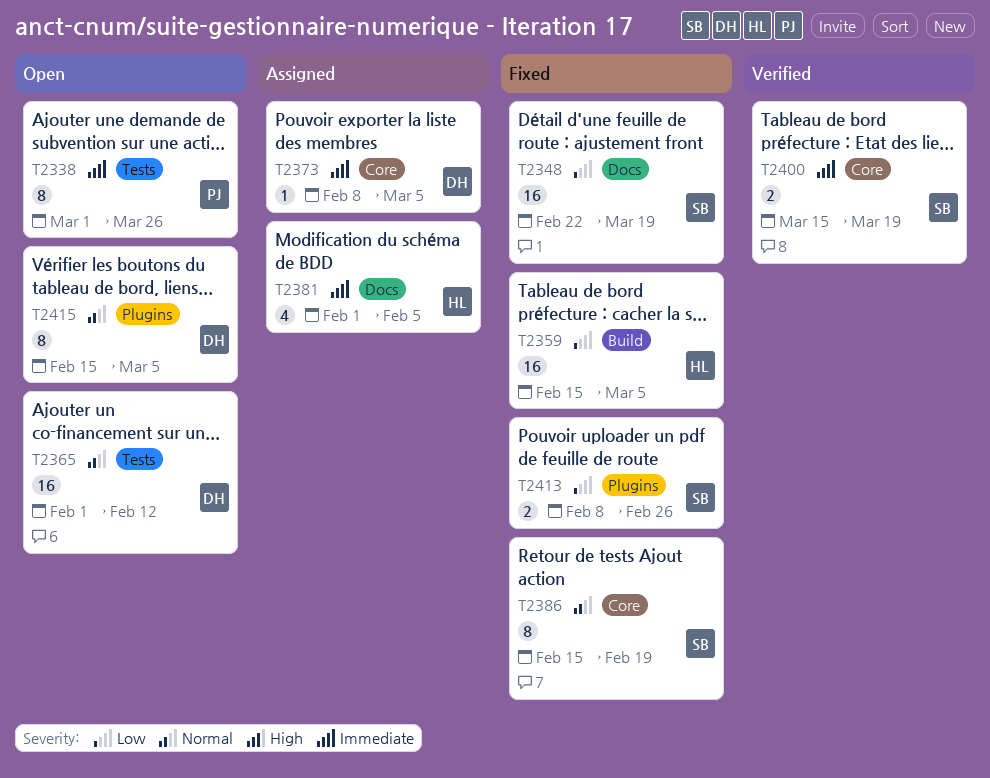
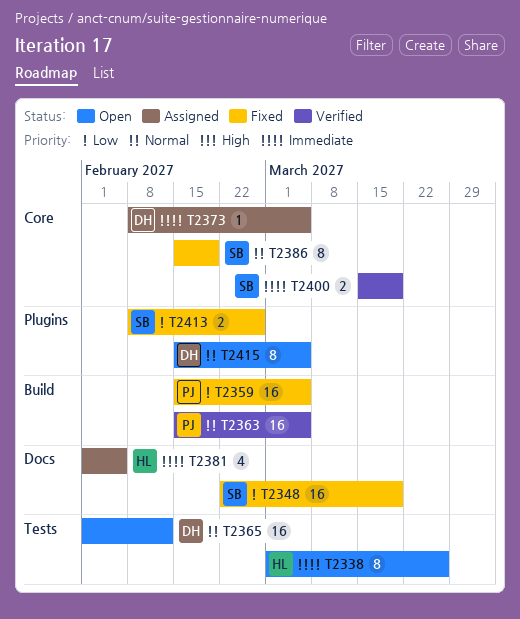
T2338, owner: PJ -> HL
T2359, owner: HL -> PJ
T2363: none -> present

